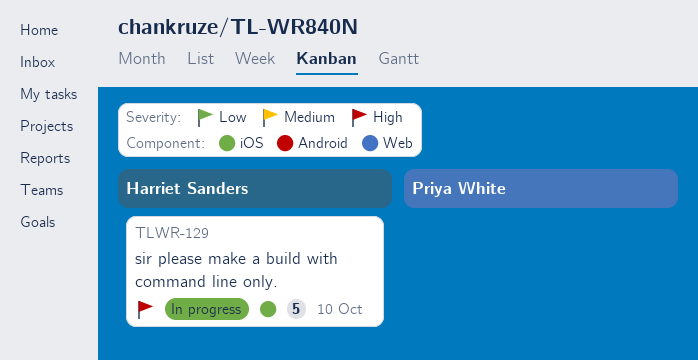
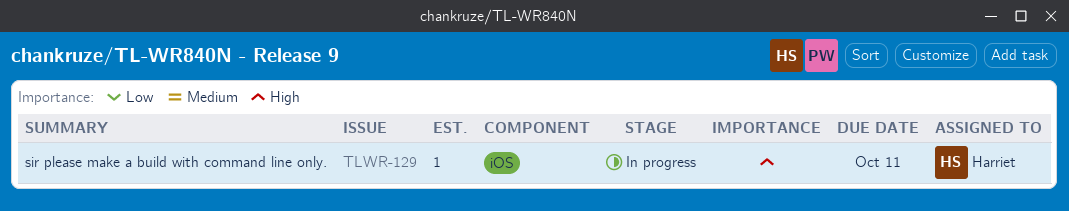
TLWR-129, estimate: 5 -> 1
TLWR-129, due: Oct 10 -> Oct 11

